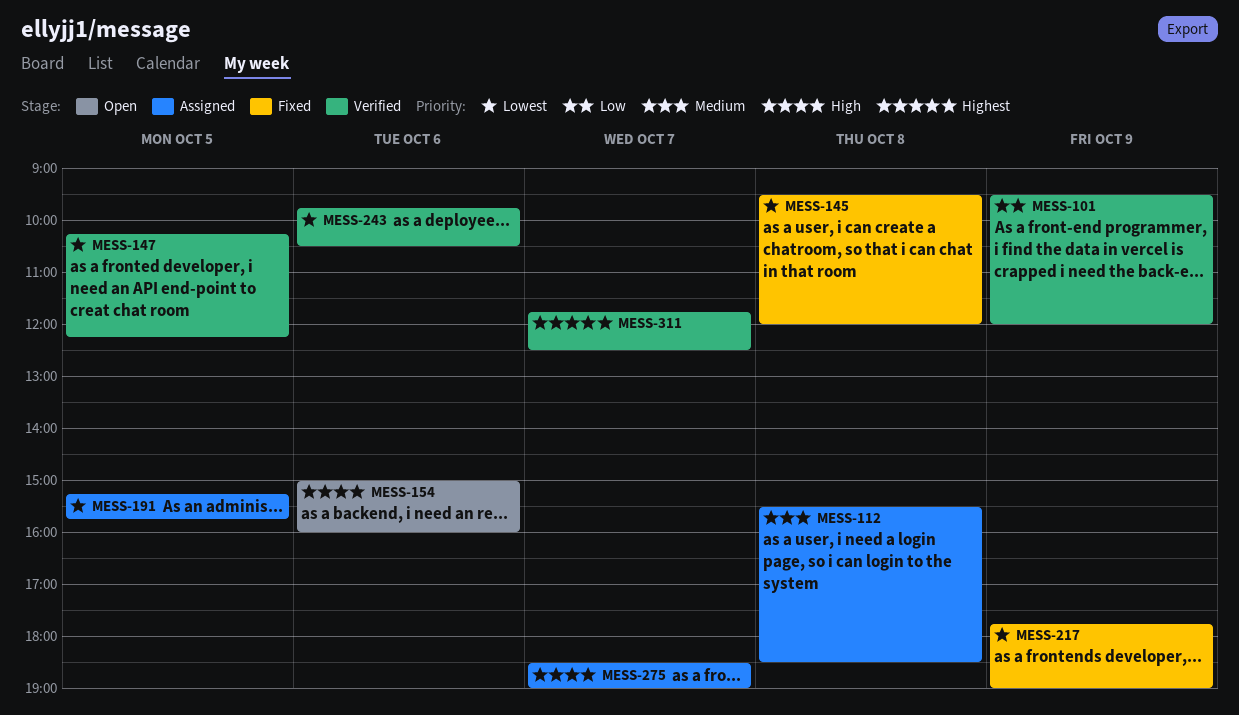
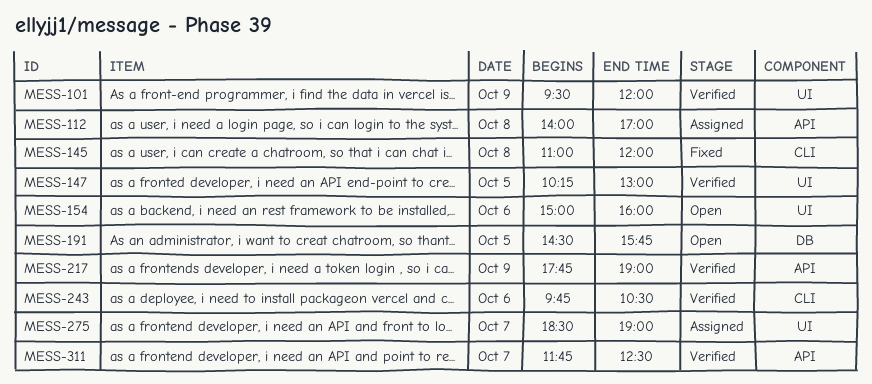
MESS-112, begins: 15:30 -> 14:00
MESS-112, ends: 18:30 -> 17:00
MESS-145, begins: 09:30 -> 11:00
MESS-147, ends: 12:15 -> 13:00
MESS-191, status: Assigned -> Open
MESS-191, begins: 15:15 -> 14:30
MESS-217, status: Fixed -> Verified

